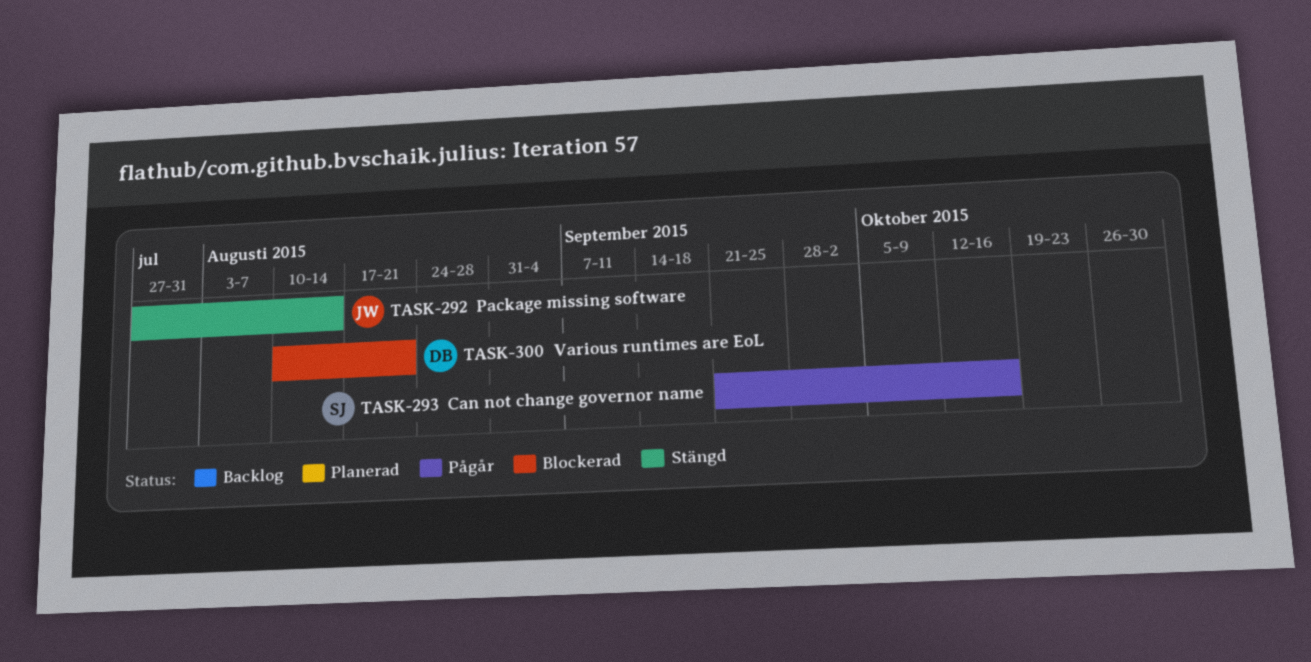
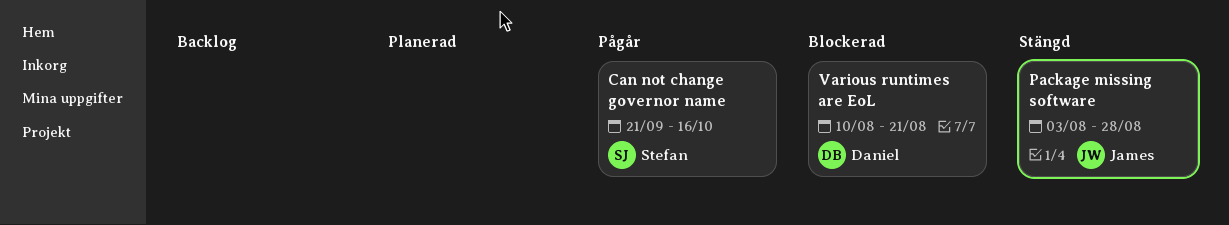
Package missing software, start: Jul 27 -> Aug 3
Package missing software, due: Aug 14 -> Aug 28

